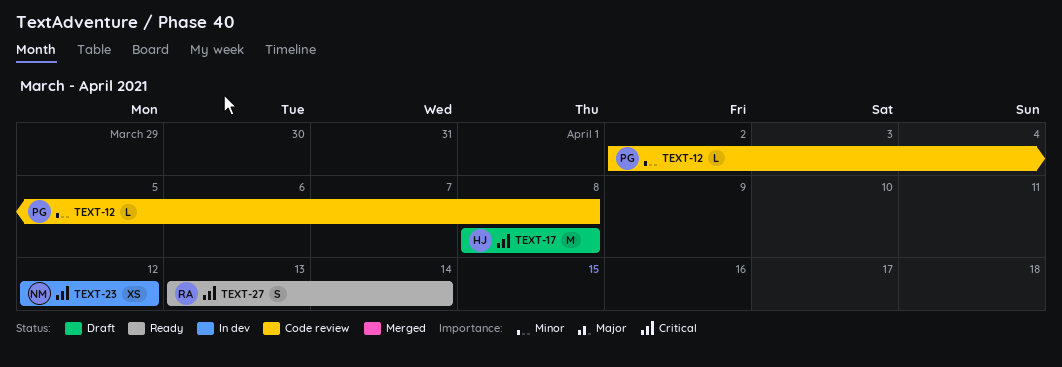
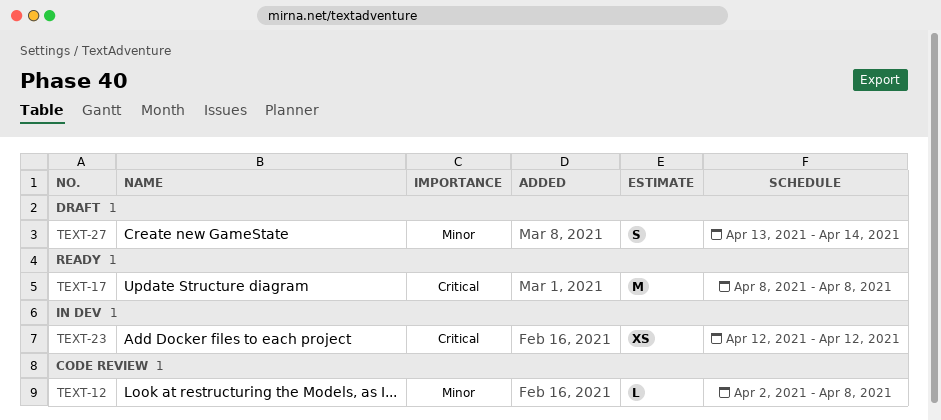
TEXT-17, status: Draft -> Ready
TEXT-27, status: Ready -> Draft
TEXT-27, priority: Critical -> Minor

